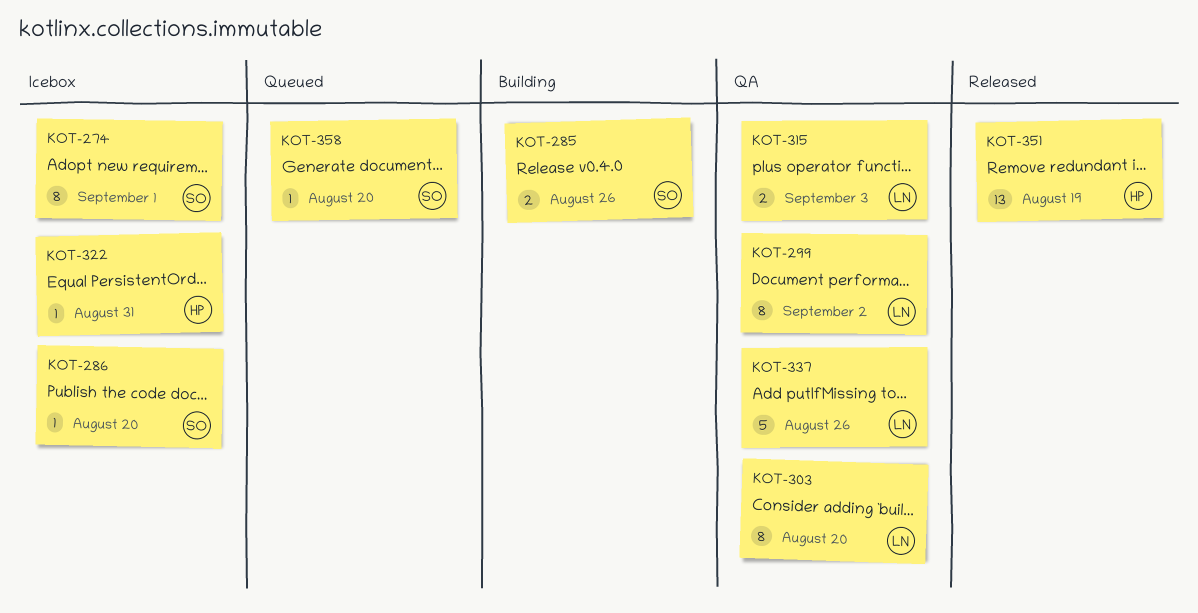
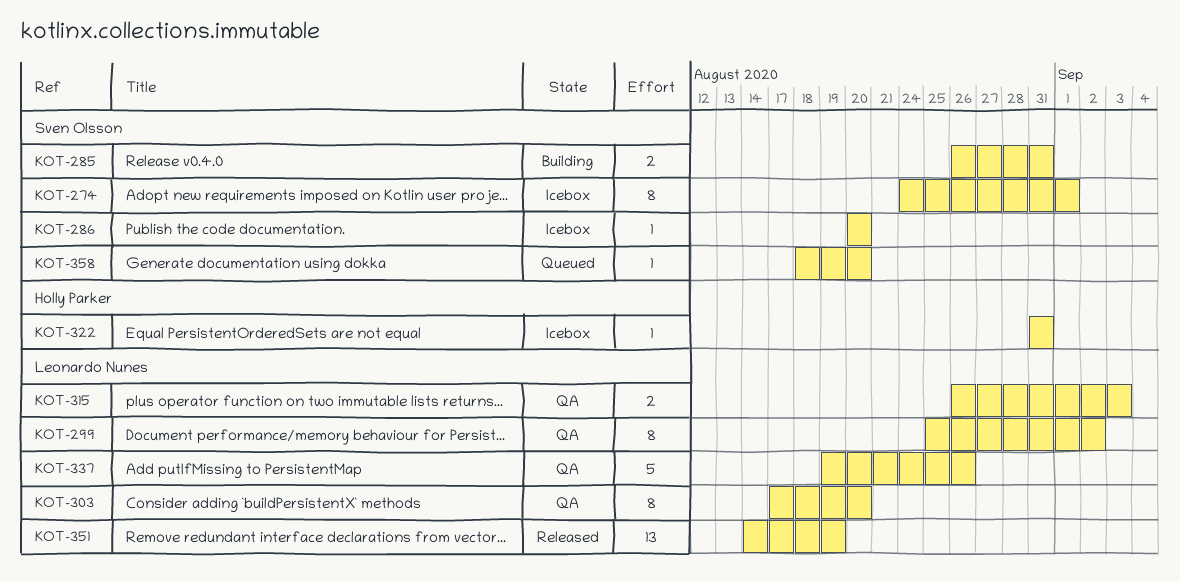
KOT-285, due: Aug 26 -> Aug 31
KOT-351, owner: Holly Parker -> Leonardo Nunes

